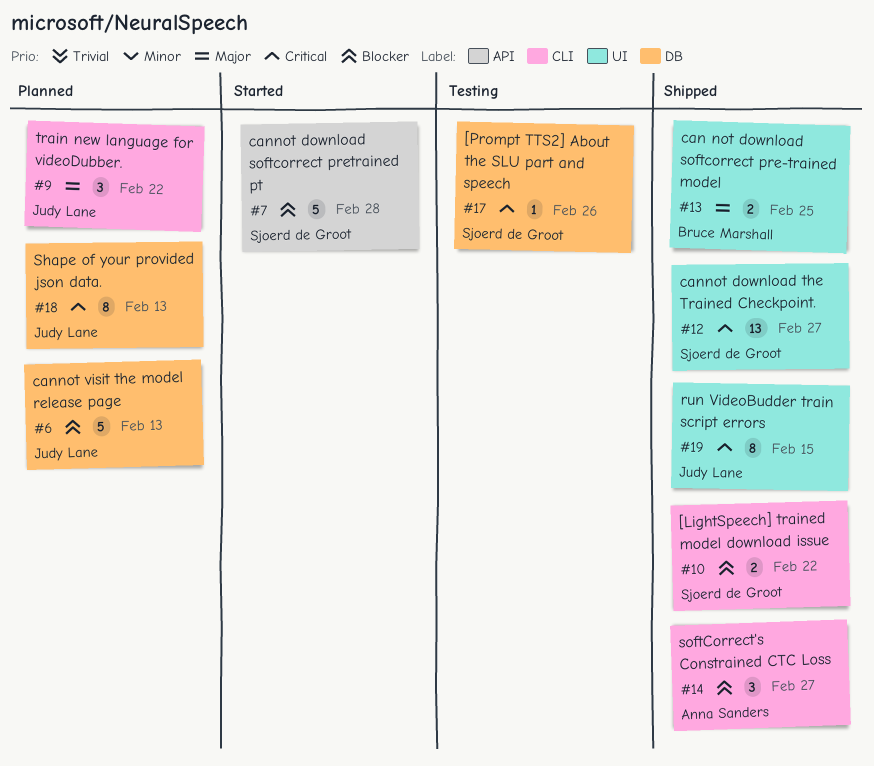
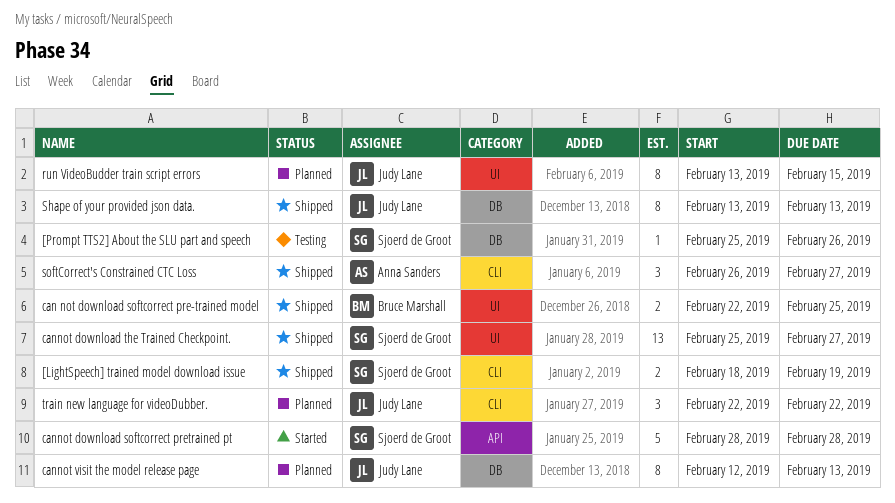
[LightSpeech] trained model download issue, due: Feb 22 -> Feb 19
cannot visit the model release page, estimate: 5 -> 8
run VideoBudder train script errors, status: Shipped -> Planned
Shape of your provided json data., status: Planned -> Shipped

